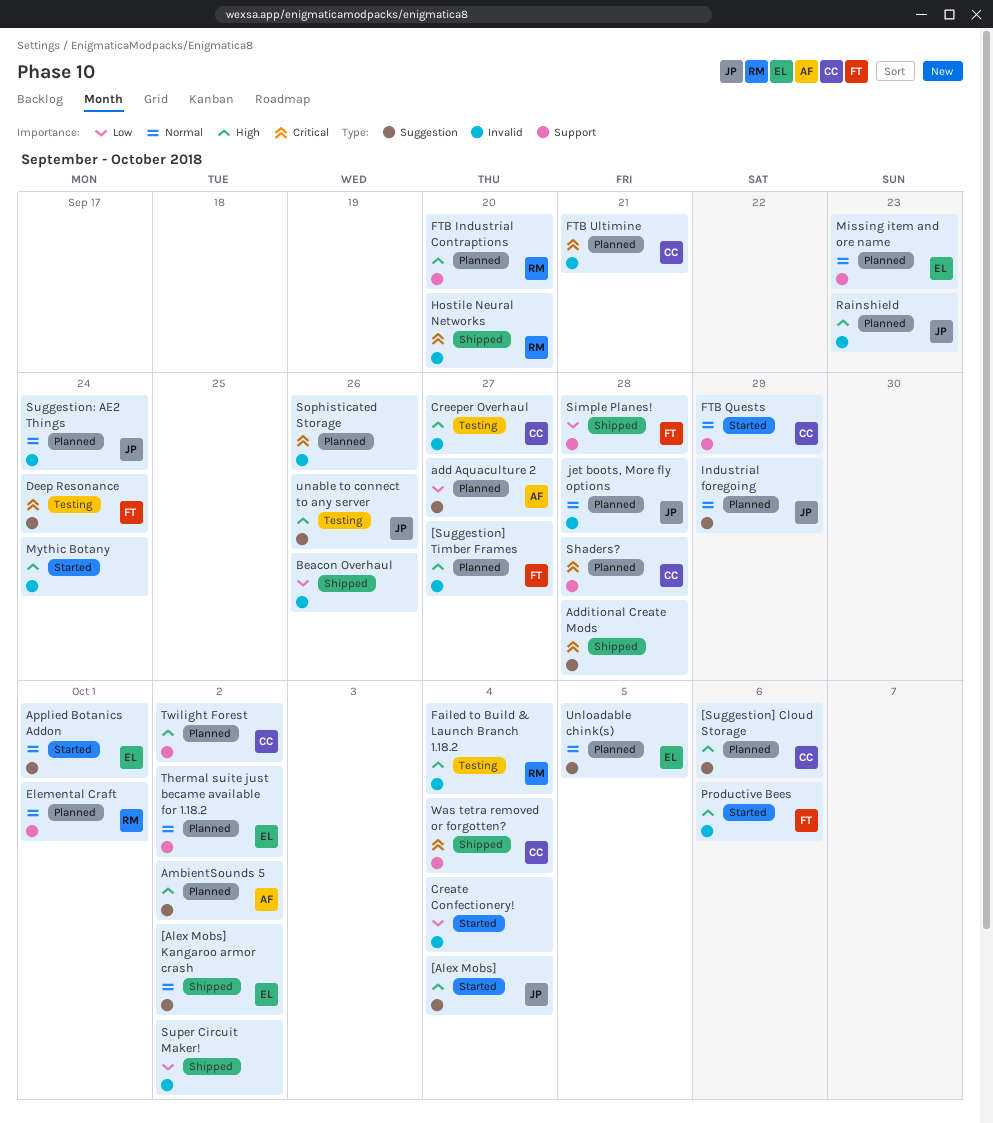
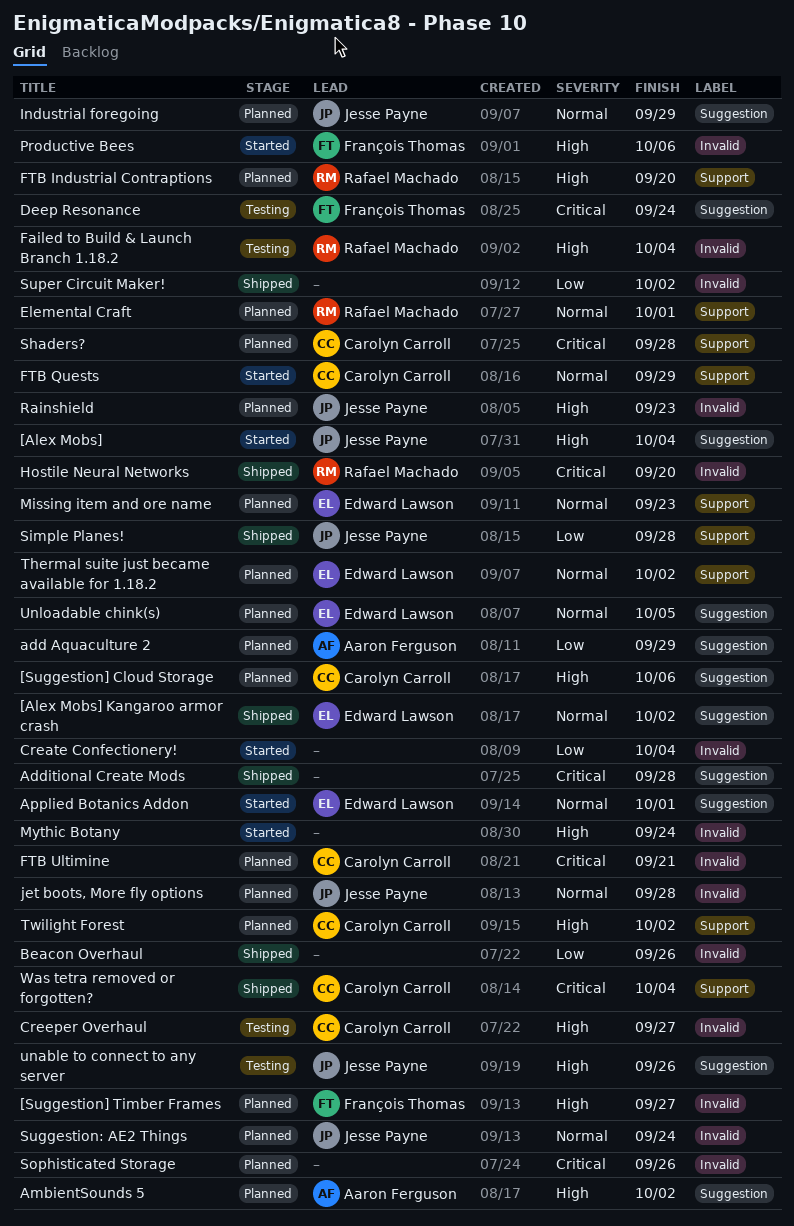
add Aquaculture 2, due: Sep 27 -> Sep 29
Simple Planes!, owner: François Thomas -> Jesse Payne

